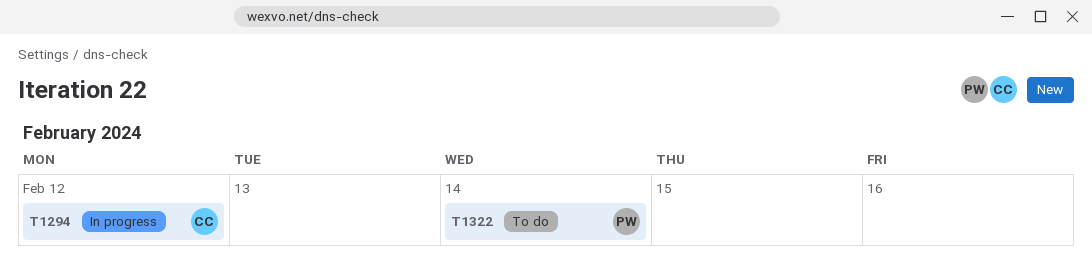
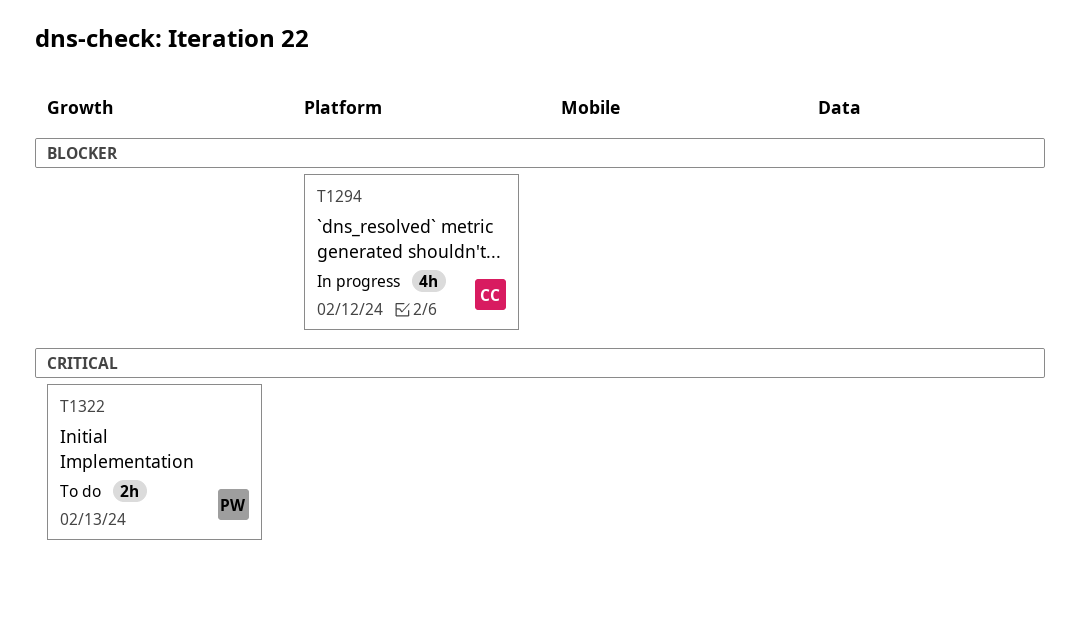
T1322, due: Feb 14 -> Feb 13

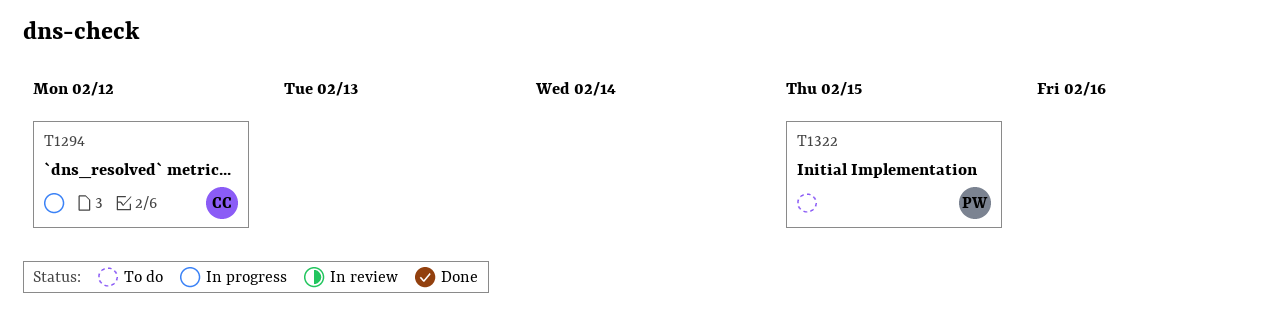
T1322, due: Feb 13 -> Feb 15

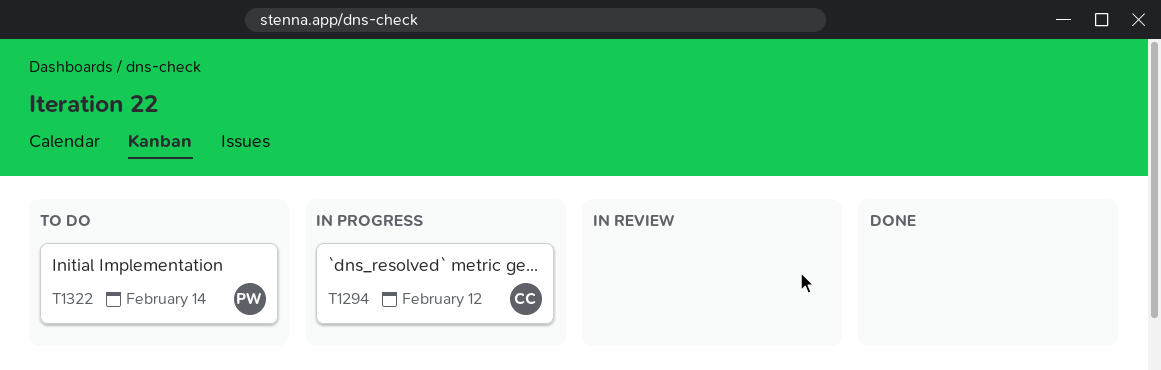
T1322, due: Feb 15 -> Feb 14

